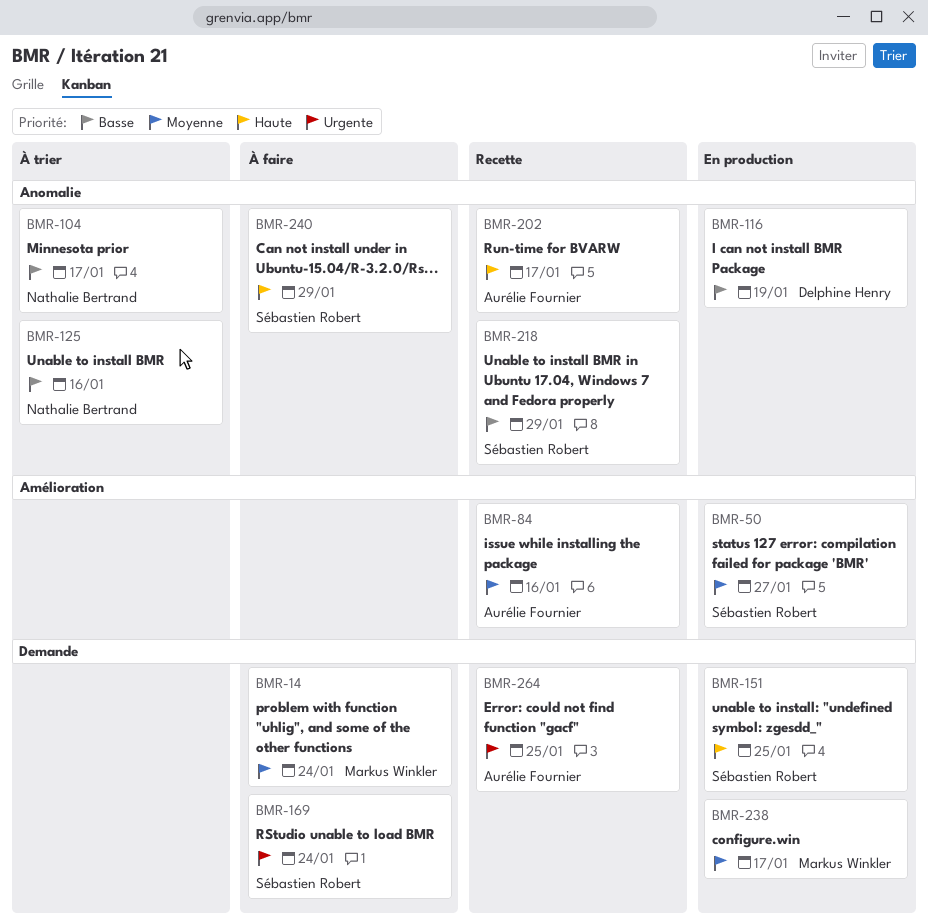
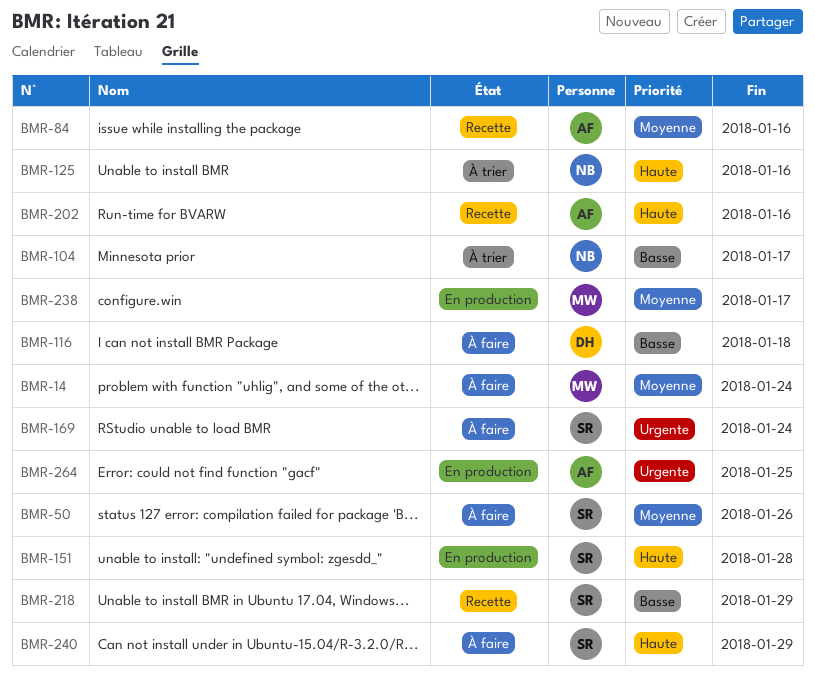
BMR-50, status: En production -> À faire
BMR-50, due: Jan 27 -> Jan 26
BMR-116, status: En production -> À faire
BMR-116, due: Jan 19 -> Jan 18
BMR-125, priority: Basse -> Haute
BMR-151, due: Jan 25 -> Jan 28
BMR-202, due: Jan 17 -> Jan 16
BMR-264, status: Recette -> En production

